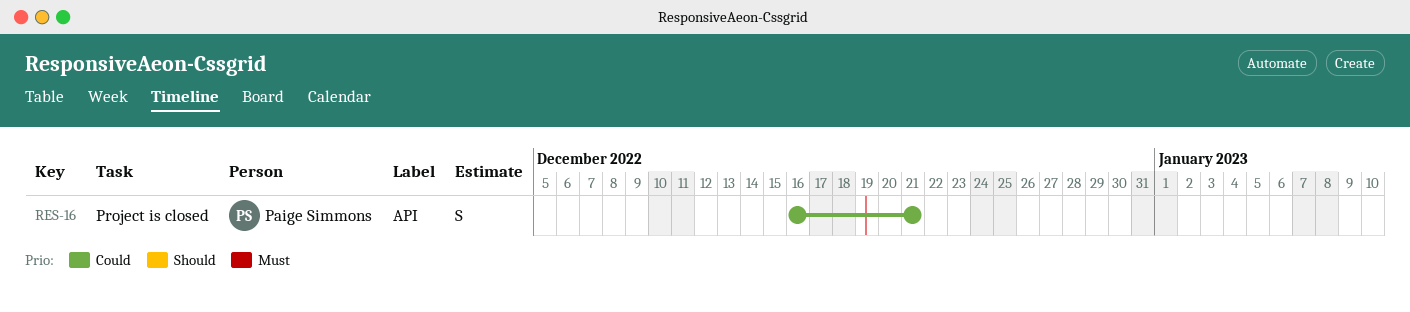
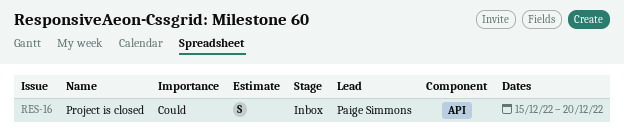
RES-16, start: Dec 16 -> Dec 15
RES-16, due: Dec 21 -> Dec 20

